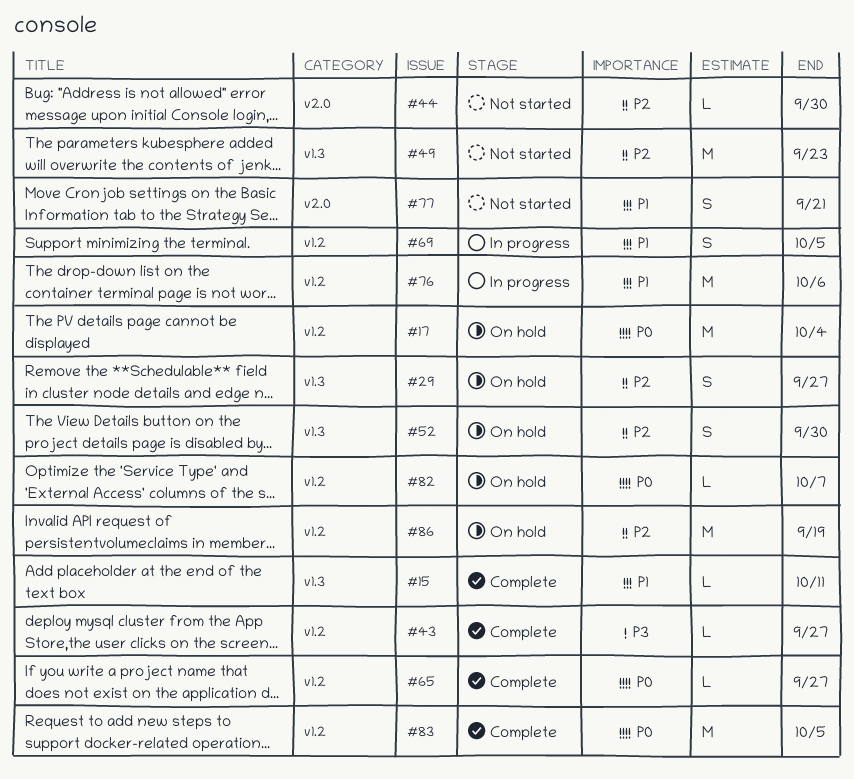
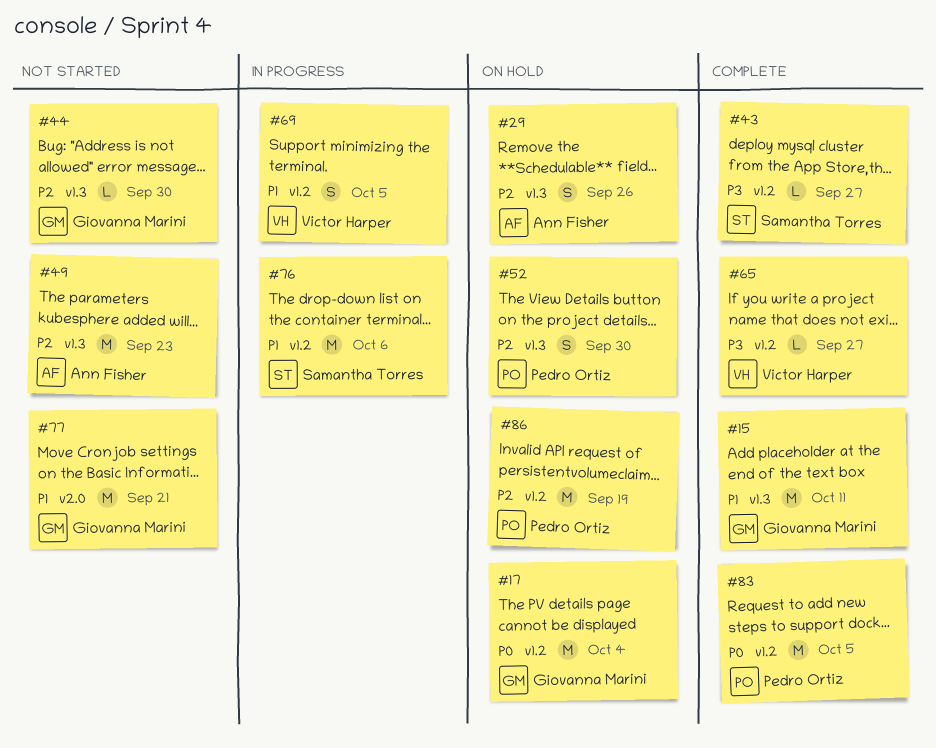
#15, estimate: L -> M
#29, due: Sep 27 -> Sep 26
#44, label: v2.0 -> v1.3
#65, priority: P0 -> P3
#77, estimate: S -> M
#82: present -> none

